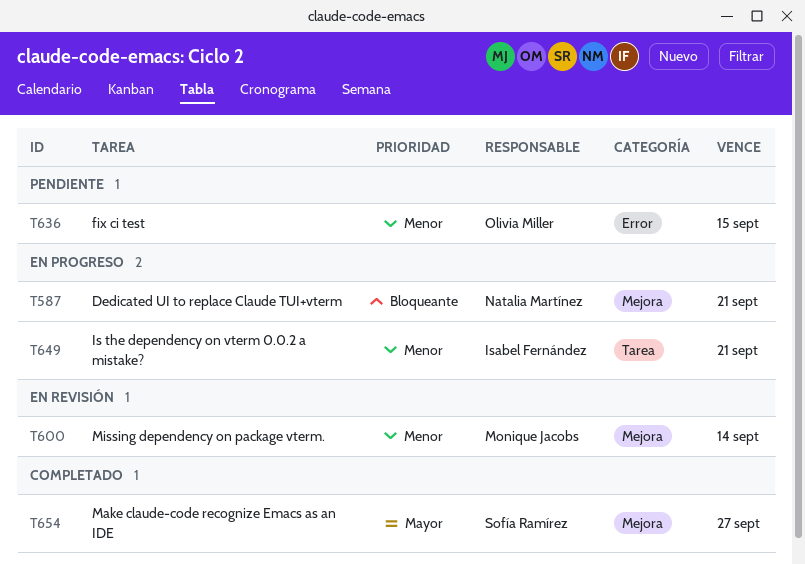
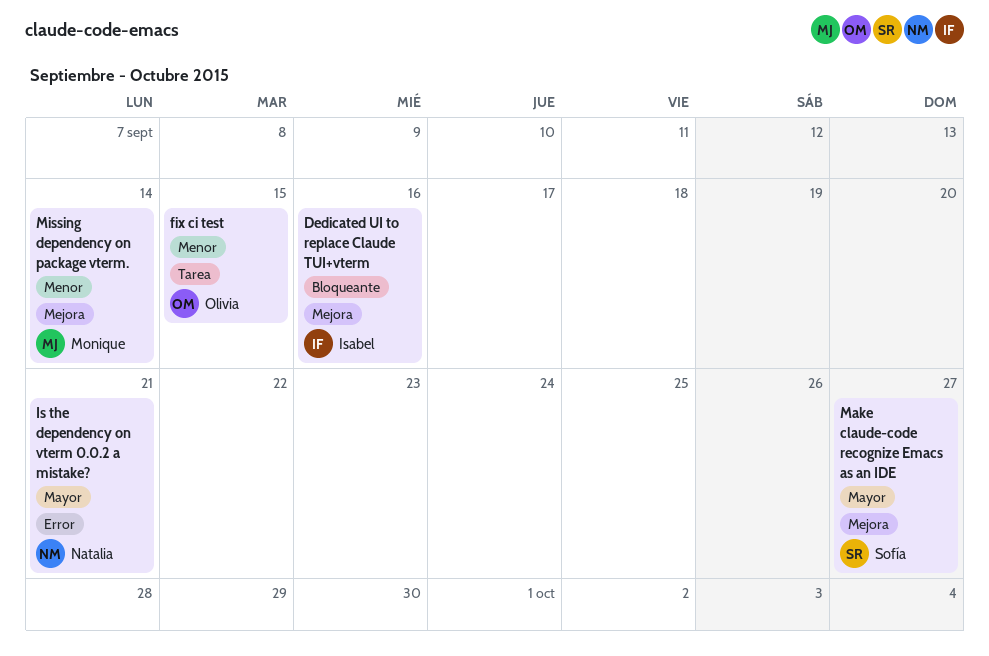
Dedicated UI to replace Claude TUI+vterm, owner: Natalia Martínez -> Isabel Fernández
Dedicated UI to replace Claude TUI+vterm, due: Sep 21 -> Sep 16
fix ci test, label: Error -> Tarea
Is the dependency on vterm 0.0.2 a mistake?, owner: Isabel Fernández -> Natalia Martínez
Is the dependency on vterm 0.0.2 a mistake?, priority: Menor -> Mayor
Is the dependency on vterm 0.0.2 a mistake?, label: Tarea -> Error

